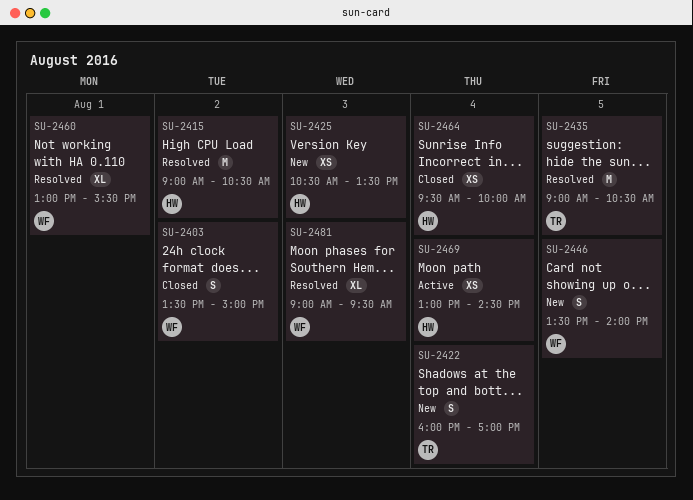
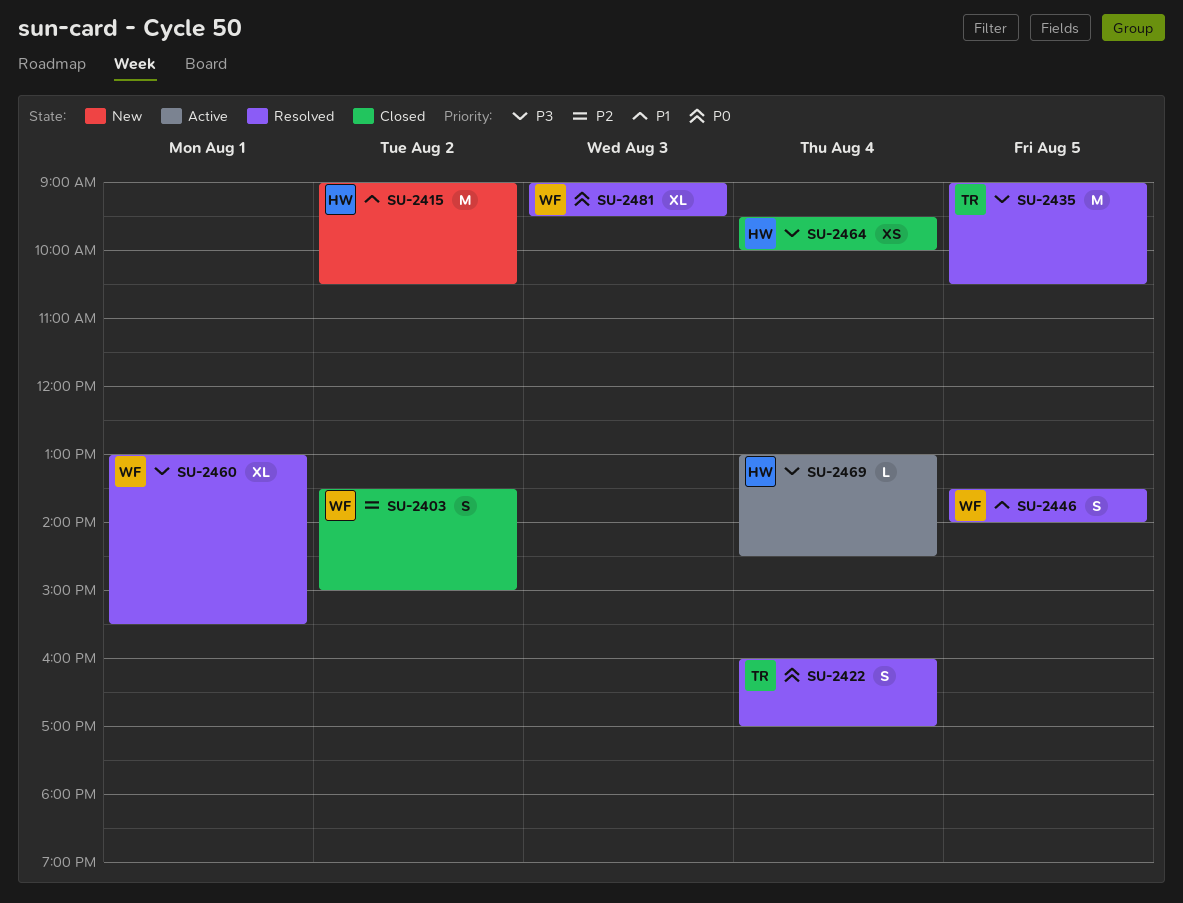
SU-2415, status: Resolved -> New
SU-2422, status: New -> Resolved
SU-2425: present -> none
SU-2446, status: New -> Resolved
SU-2469, estimate: XS -> L

